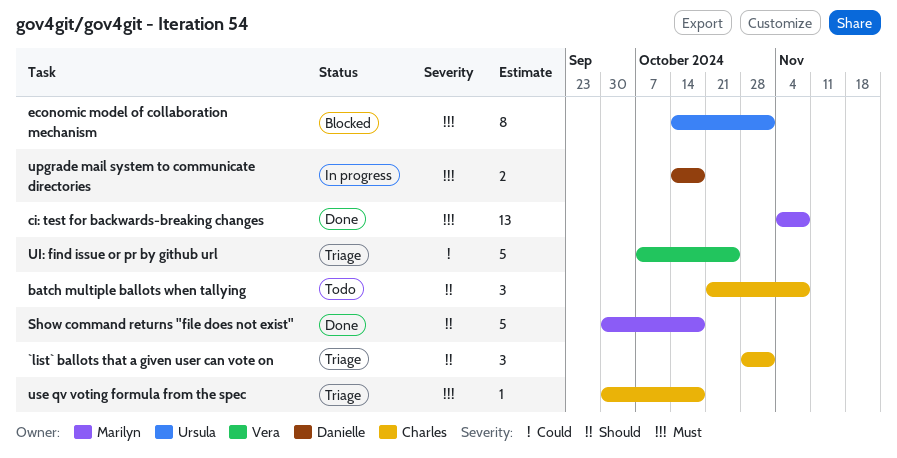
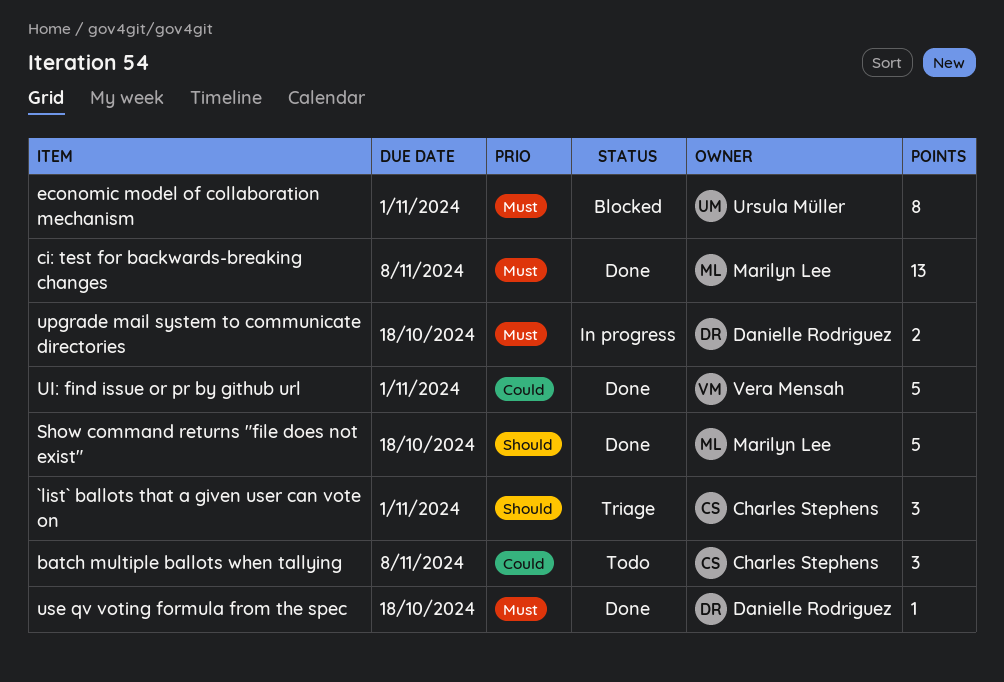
batch multiple ballots when tallying, priority: Should -> Could
UI: find issue or pr by github url, status: Triage -> Done
UI: find issue or pr by github url, due: Oct 25 -> Nov 1
use qv voting formula from the spec, status: Triage -> Done
use qv voting formula from the spec, owner: Charles Stephens -> Danielle Rodriguez

